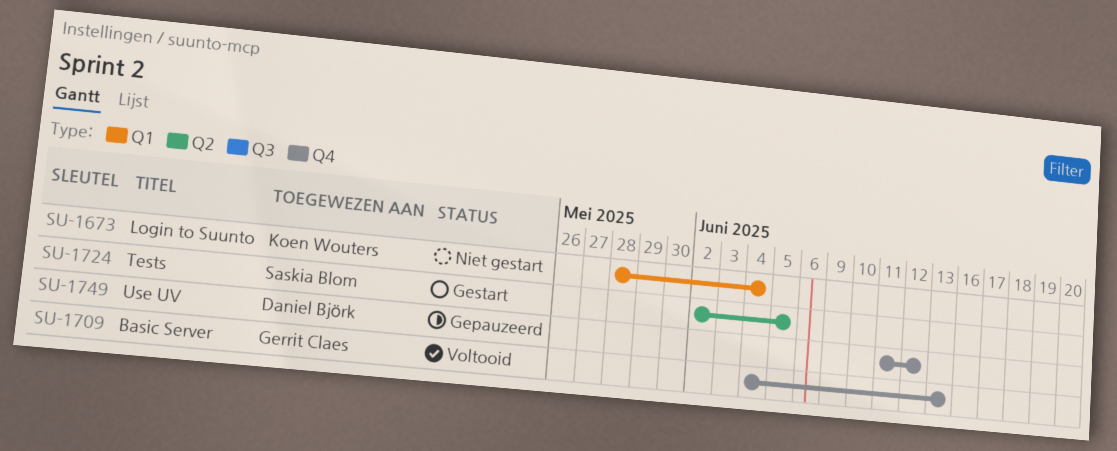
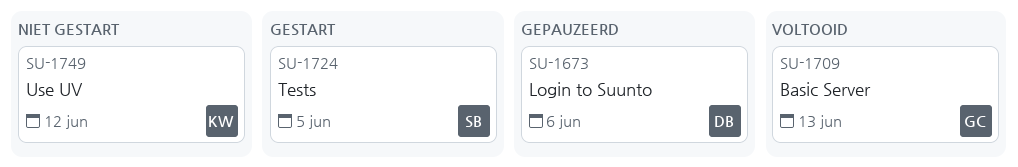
SU-1673, status: Niet gestart -> Gepauzeerd
SU-1673, owner: Koen Wouters -> Daniel Björk
SU-1673, due: Jun 4 -> Jun 6
SU-1749, status: Gepauzeerd -> Niet gestart
SU-1749, owner: Daniel Björk -> Koen Wouters

